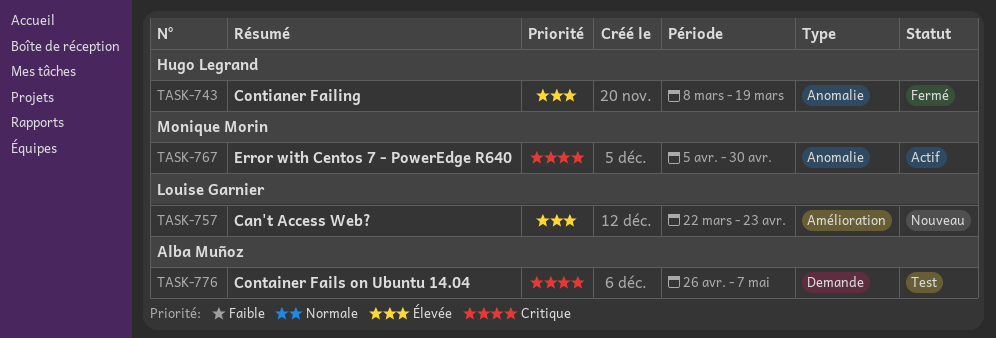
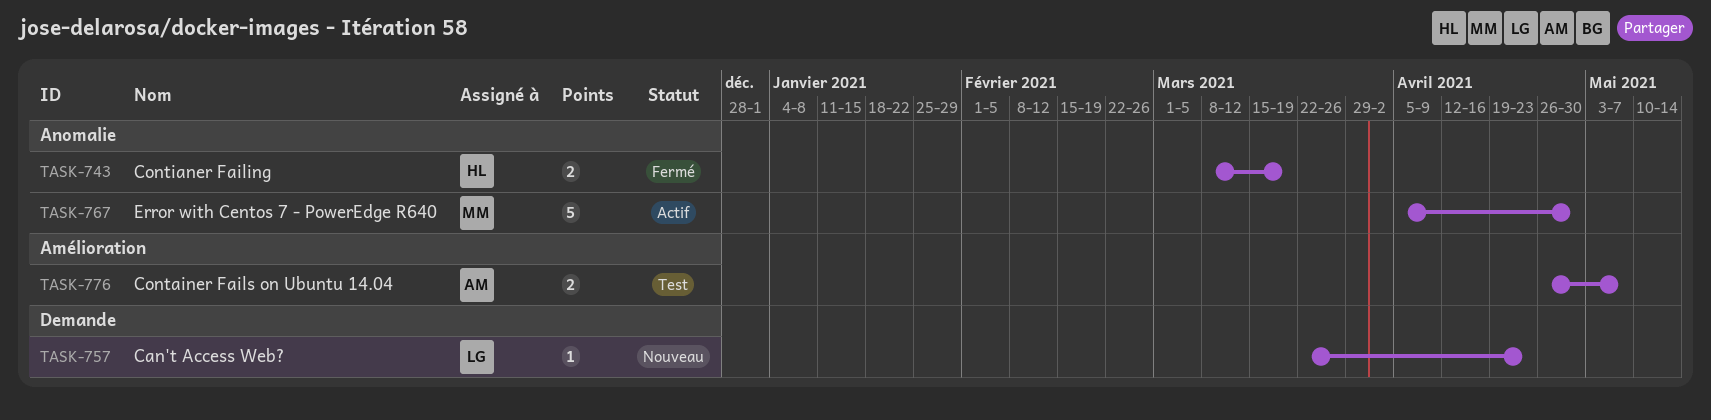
TASK-757, label: Amélioration -> Demande
TASK-776, label: Demande -> Amélioration

